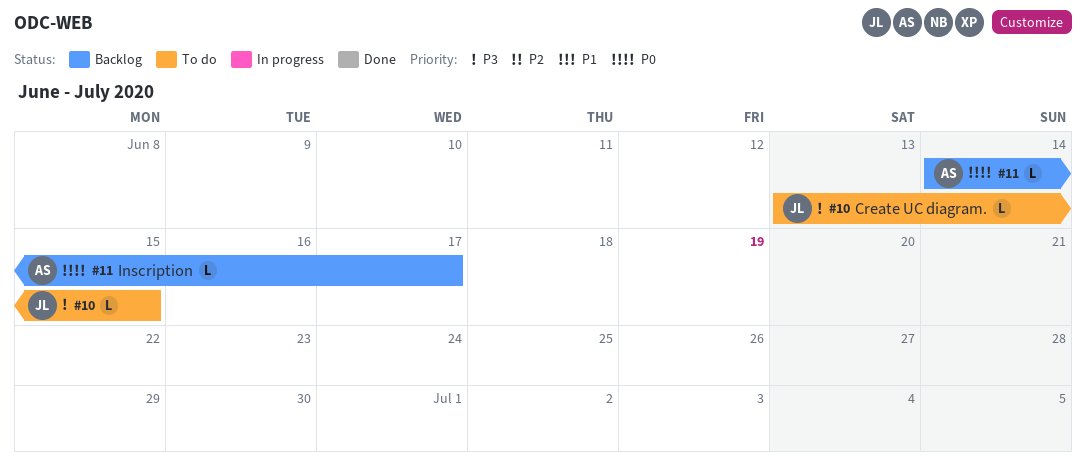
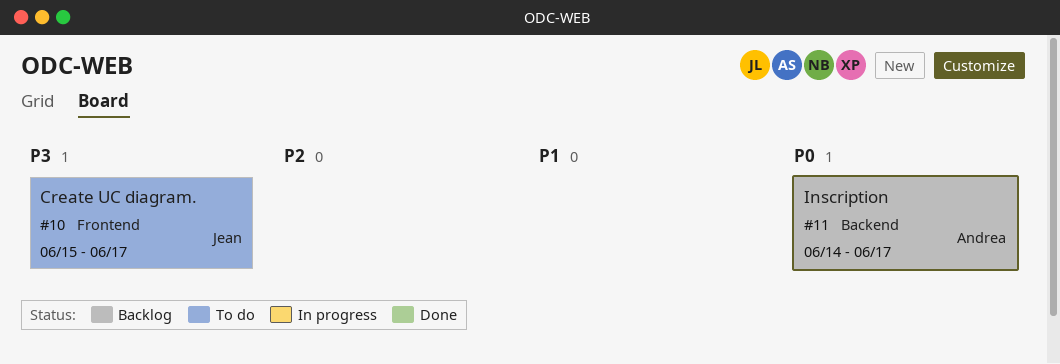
#10, start: Jun 13 -> Jun 15
#10, due: Jun 15 -> Jun 17

